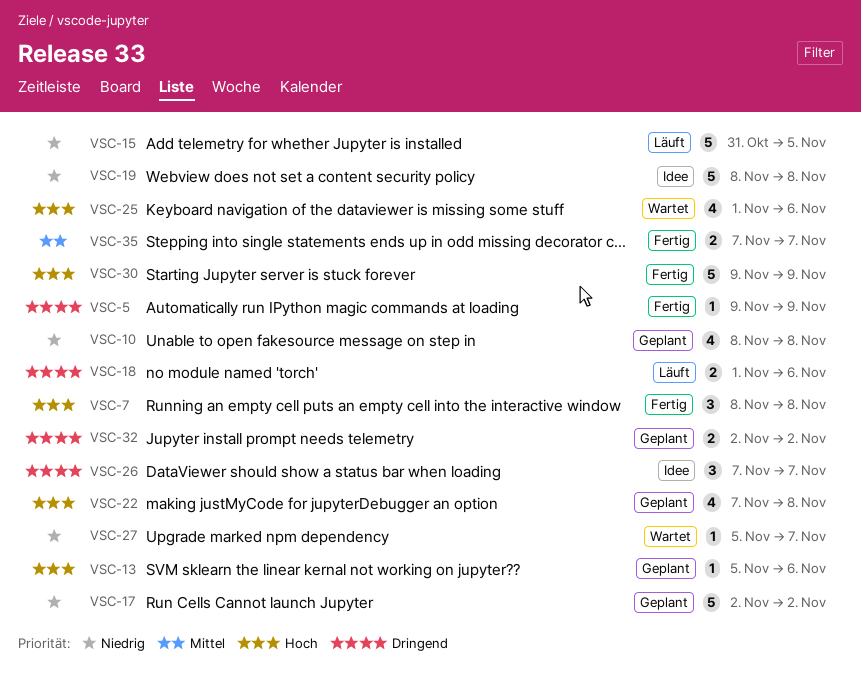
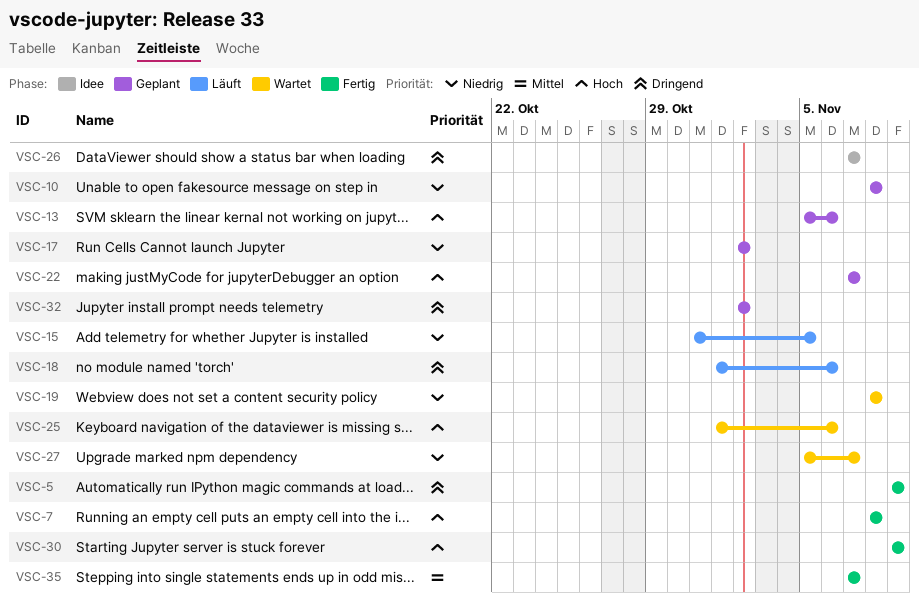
VSC-19, status: Idee -> Wartet
VSC-22, due: Nov 8 -> Nov 7

